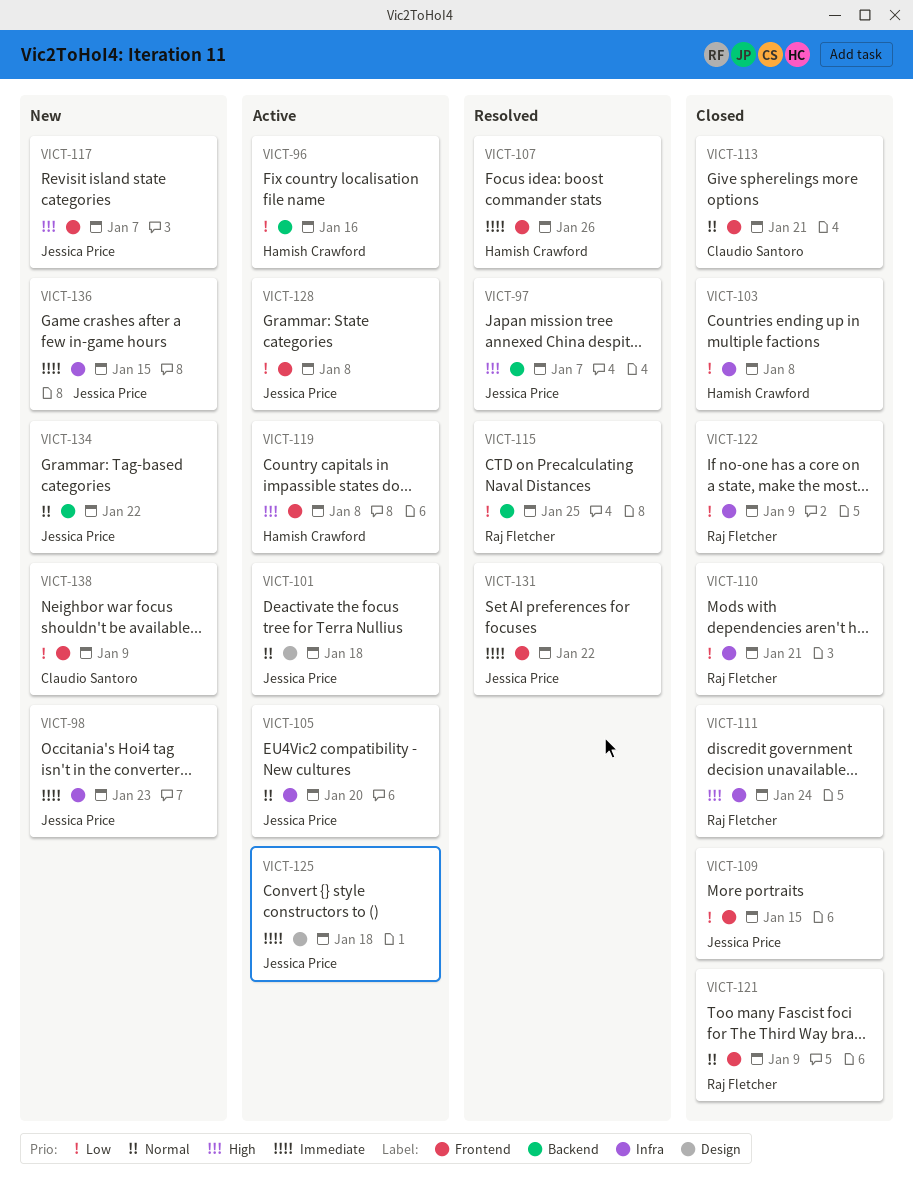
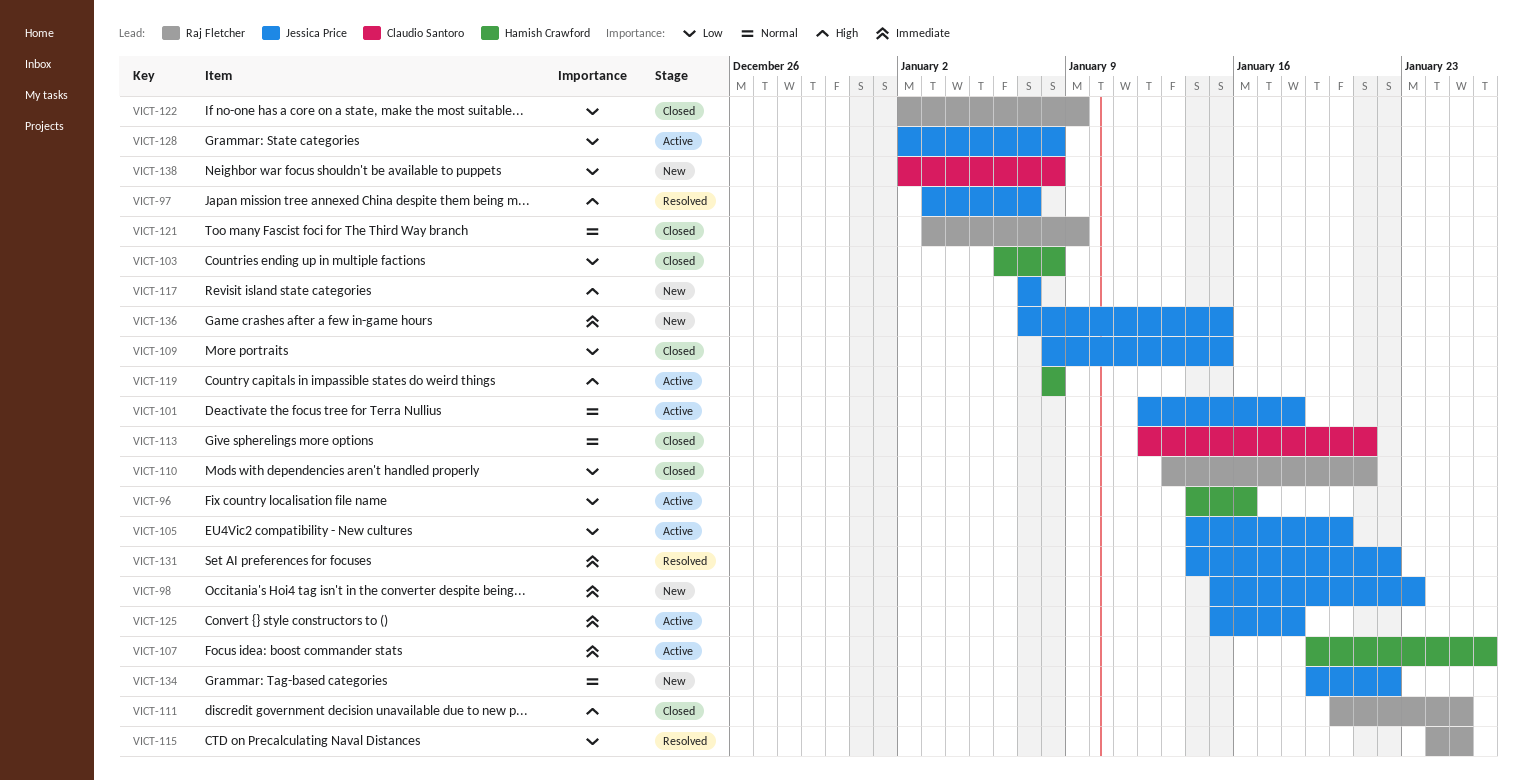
VICT-105, priority: Normal -> Low
VICT-107, status: Resolved -> Active
VICT-111, due: Jan 24 -> Jan 25
VICT-138, due: Jan 9 -> Jan 8

